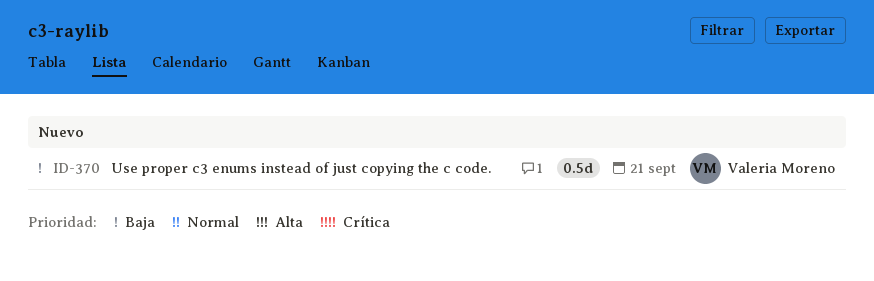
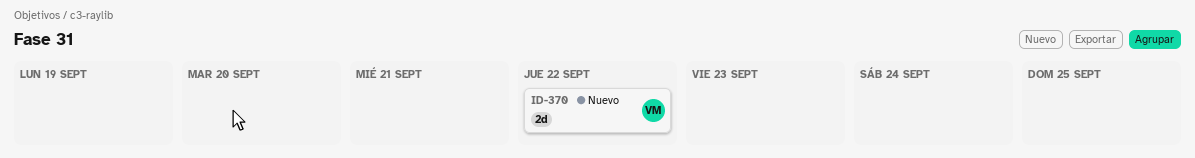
ID-370, estimate: 0.5d -> 2d
ID-370, due: Sep 21 -> Sep 22

